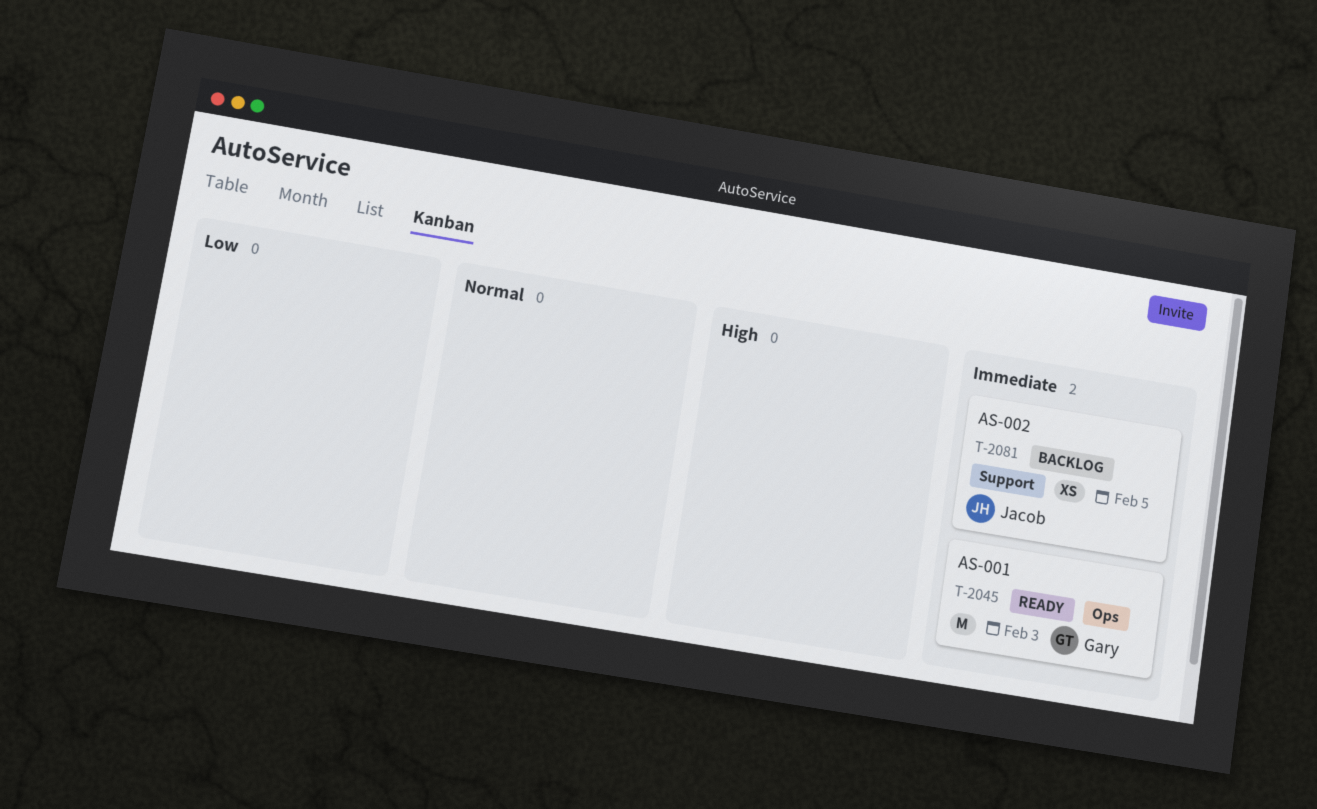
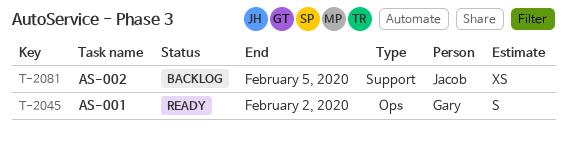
T-2045, estimate: M -> S
T-2045, due: Feb 3 -> Feb 2

